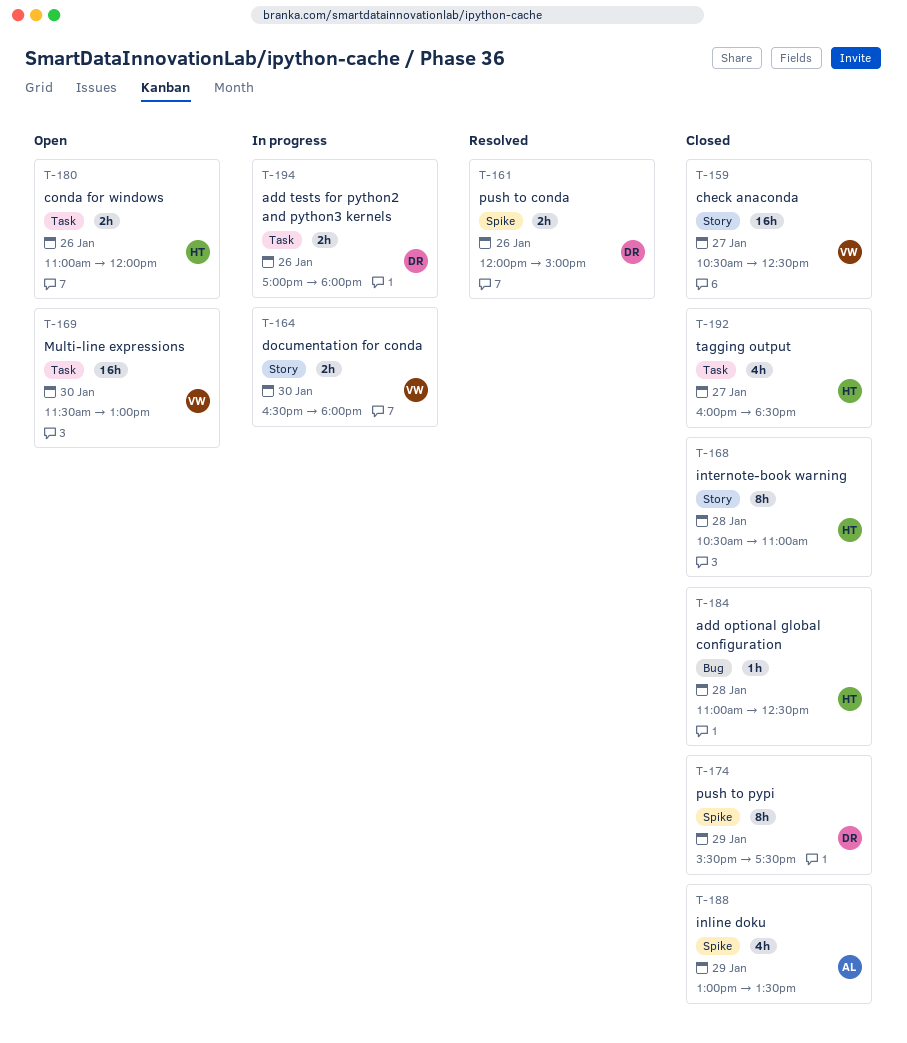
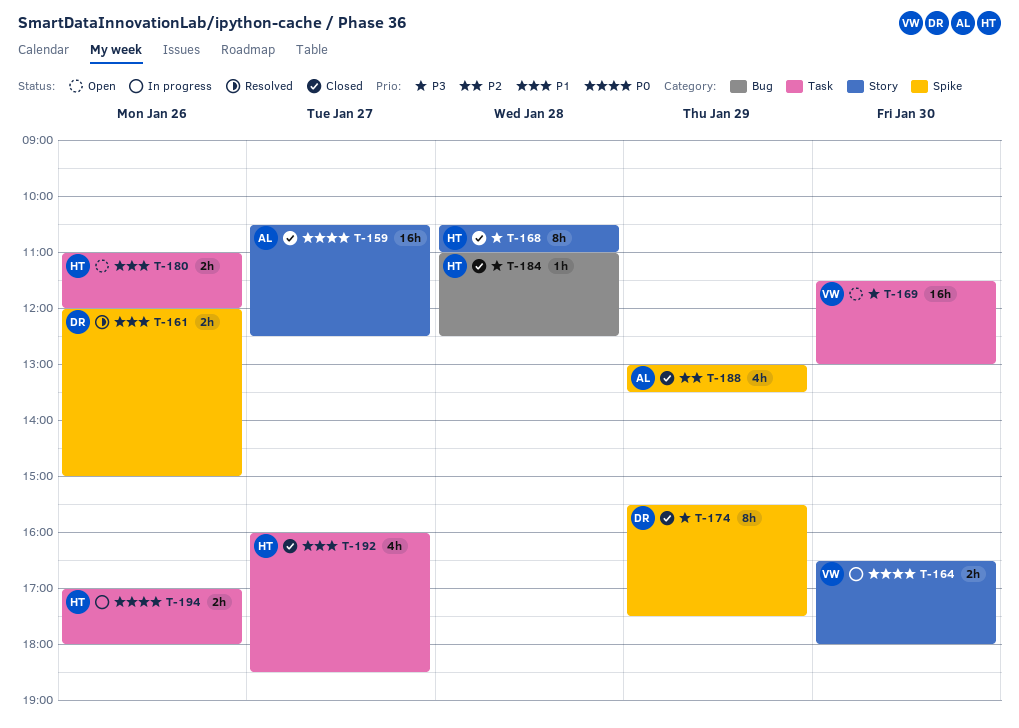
T-159, owner: VW -> AL
T-194, owner: DR -> HT

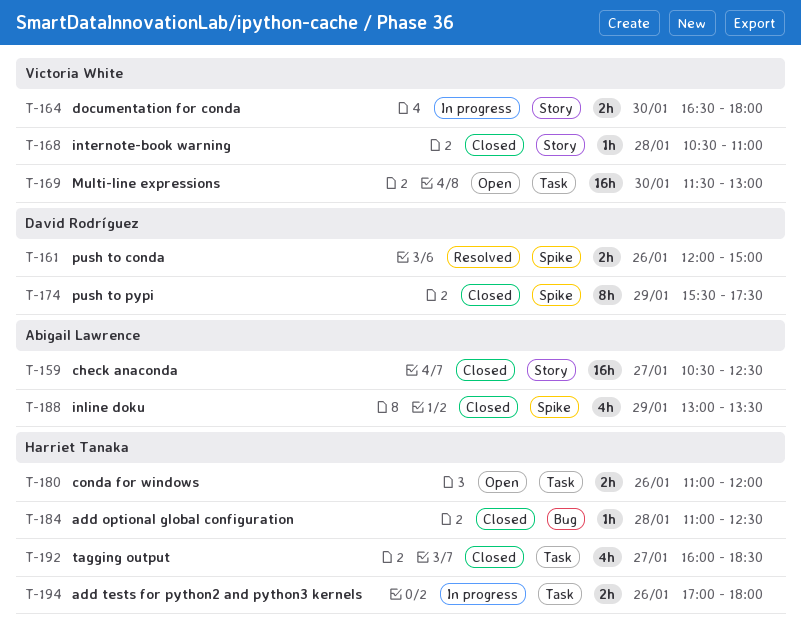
T-168, owner: Harriet Tanaka -> Victoria White
T-168, estimate: 8h -> 1h

